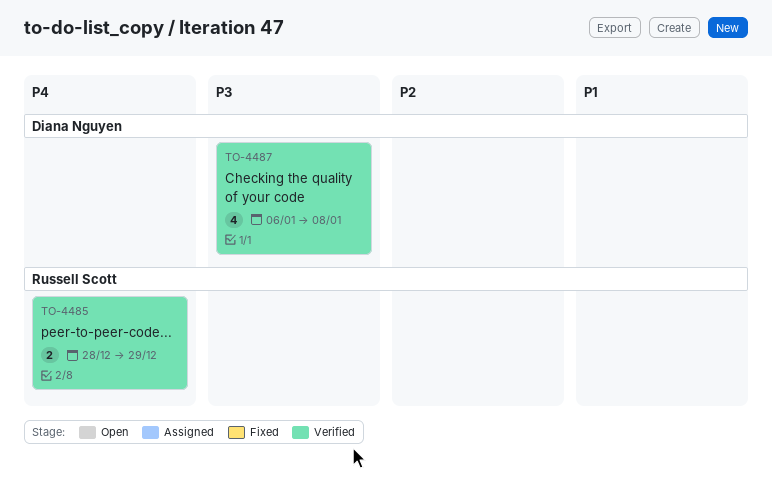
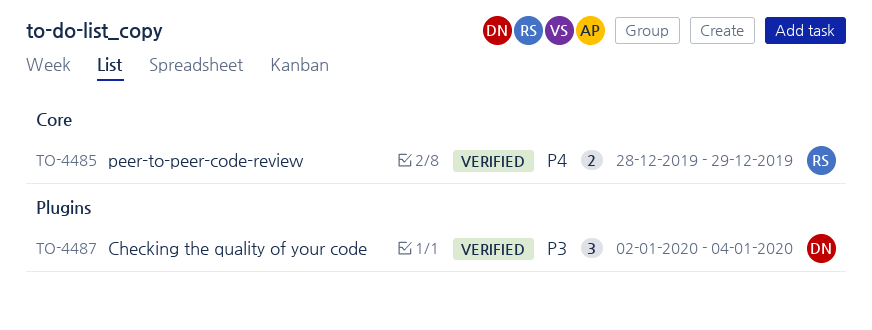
TO-4487, estimate: 4 -> 3
TO-4487, start: Jan 6 -> Jan 2
TO-4487, due: Jan 8 -> Jan 4

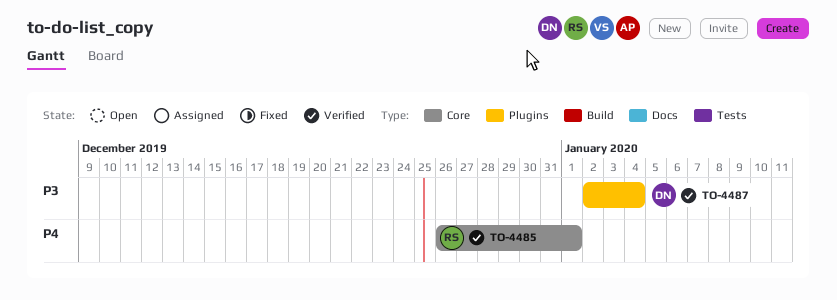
TO-4485, start: Dec 28 -> Dec 26
TO-4485, due: Dec 29 -> Jan 1

